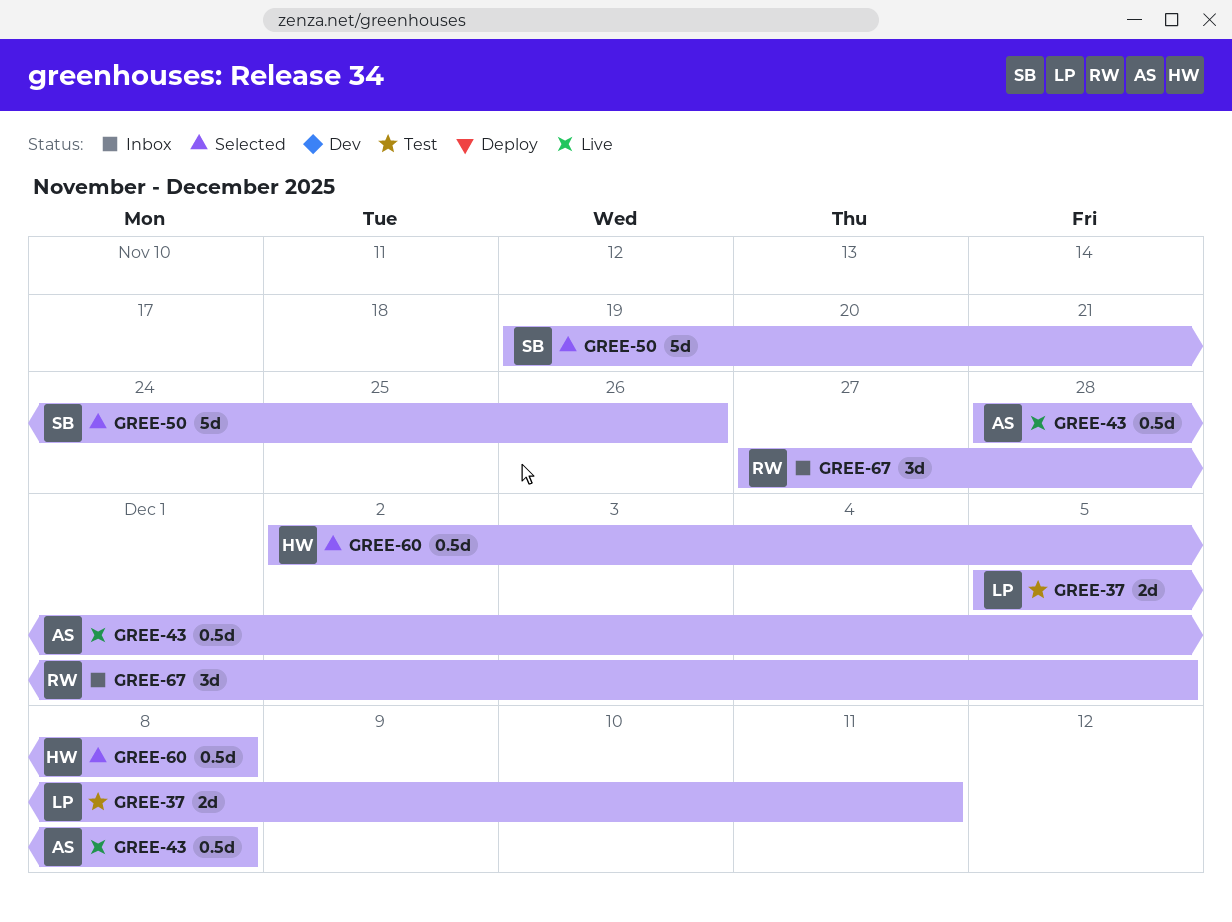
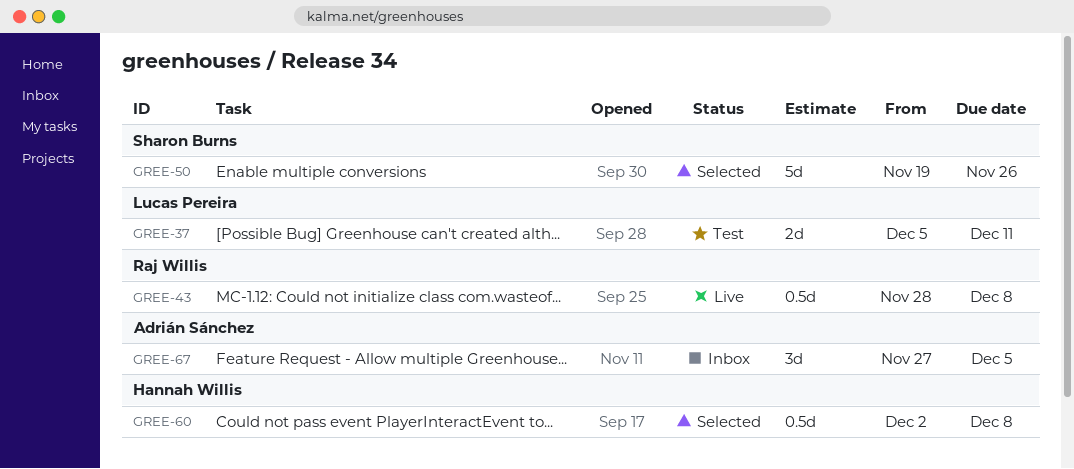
GREE-43, owner: Adrián Sánchez -> Raj Willis
GREE-67, owner: Raj Willis -> Adrián Sánchez

